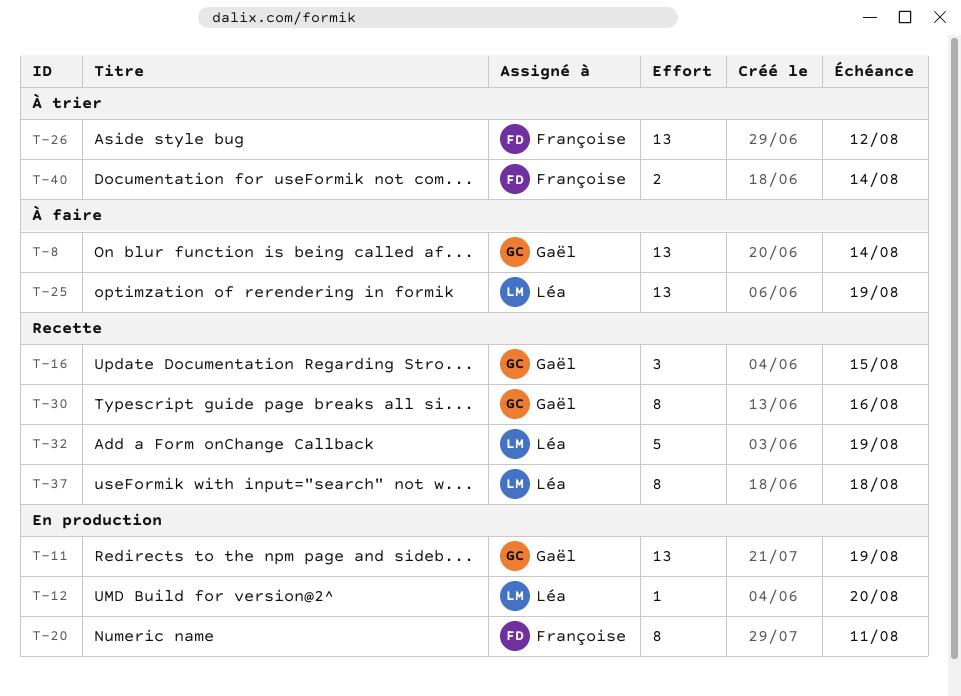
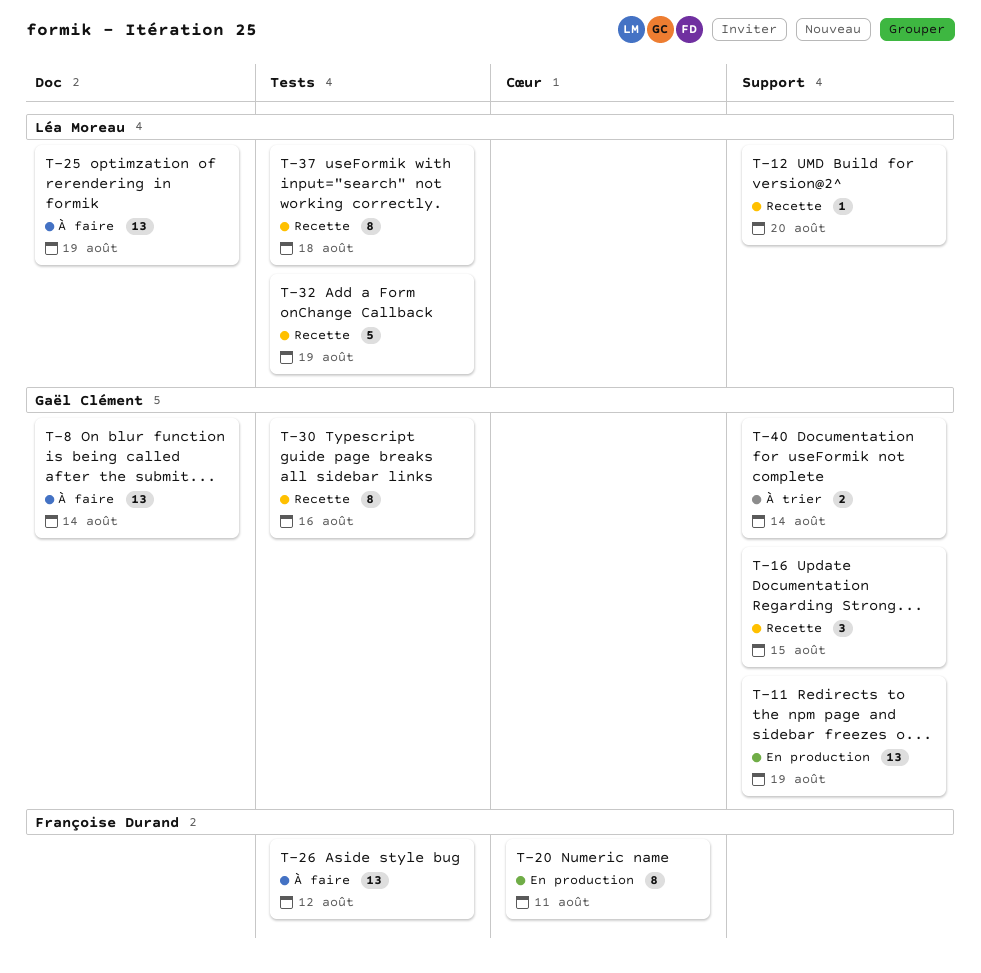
T-12, status: En production -> Recette
T-26, status: À trier -> À faire
T-40, owner: Françoise Durand -> Gaël Clément

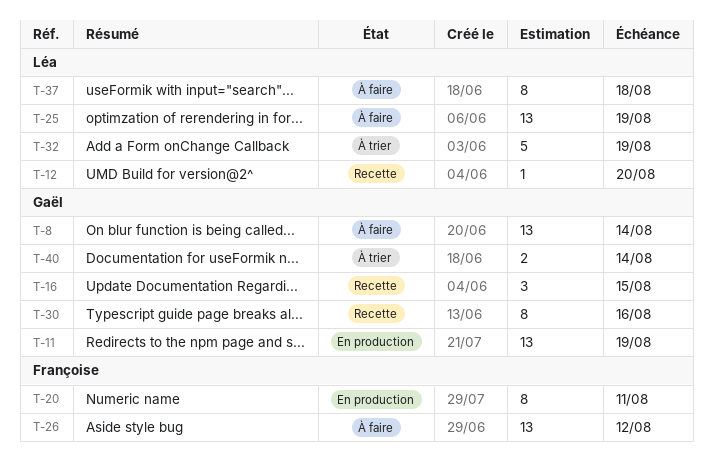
T-32, status: Recette -> À trier
T-37, status: Recette -> À faire

